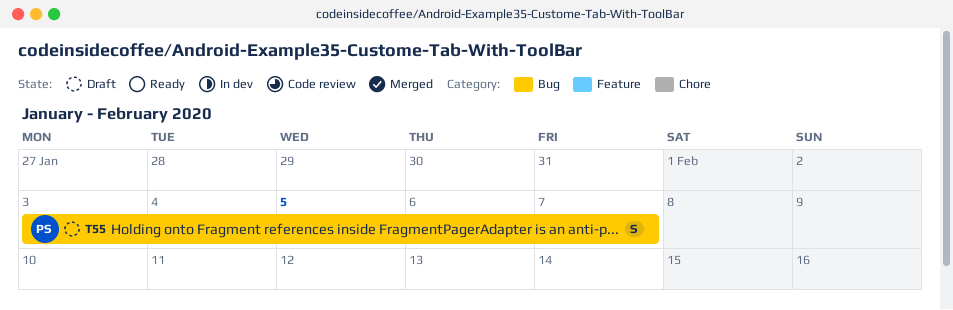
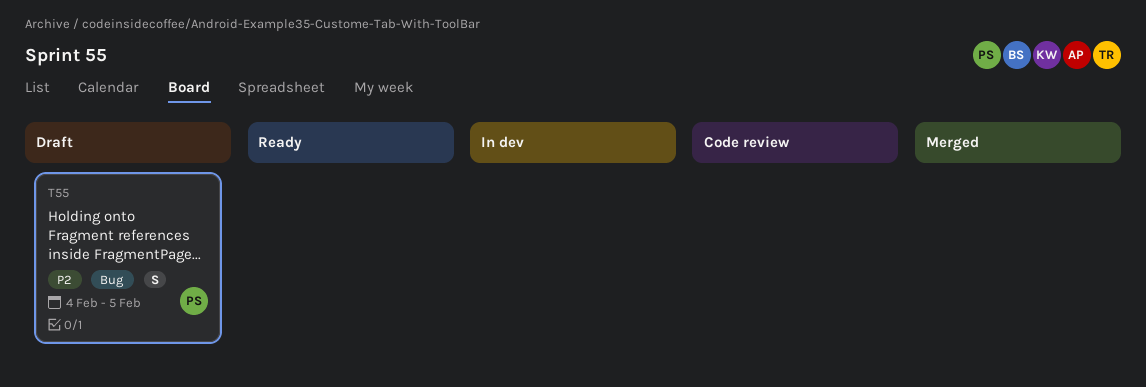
T55, start: Feb 3 -> Feb 4
T55, due: Feb 7 -> Feb 5

